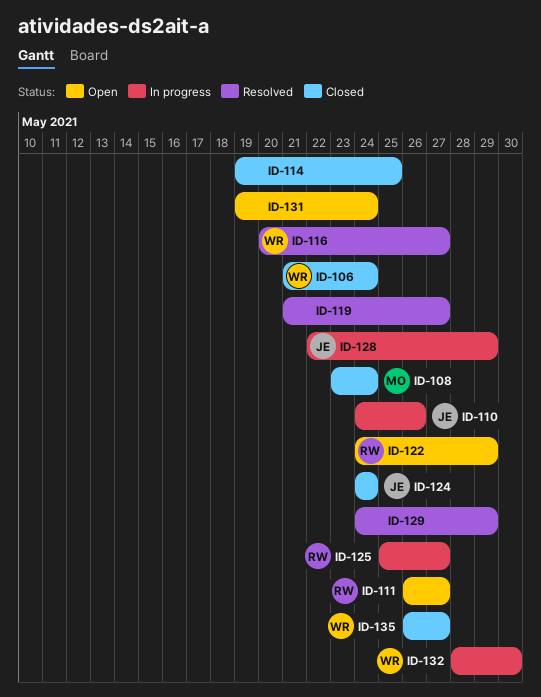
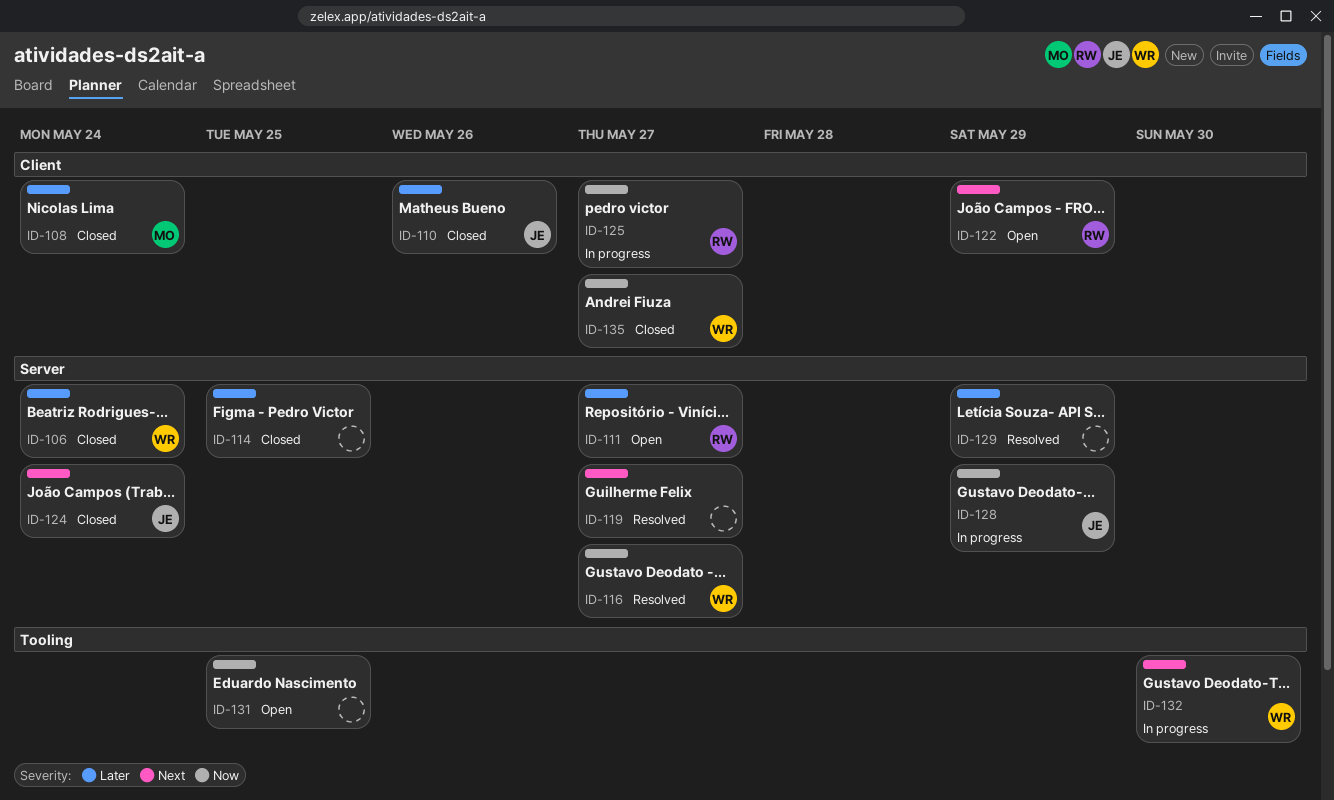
ID-110, status: In progress -> Closed
ID-131, due: May 24 -> May 25

